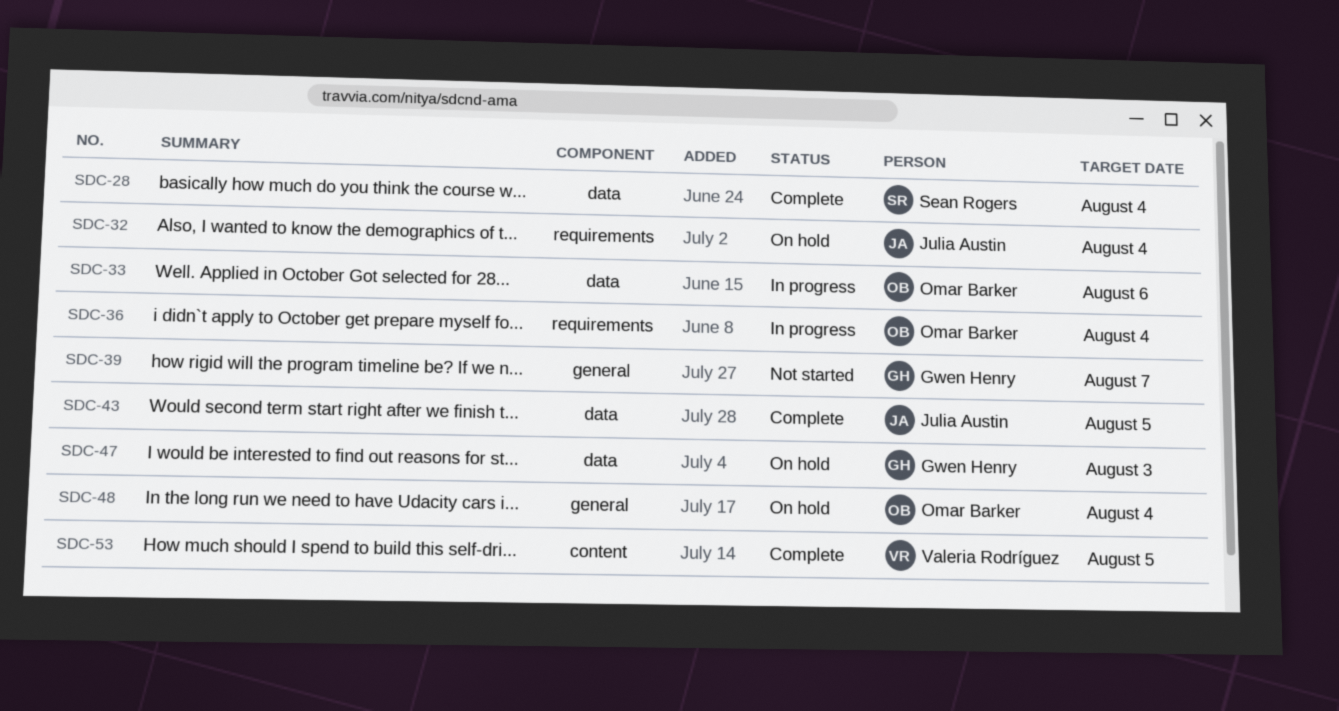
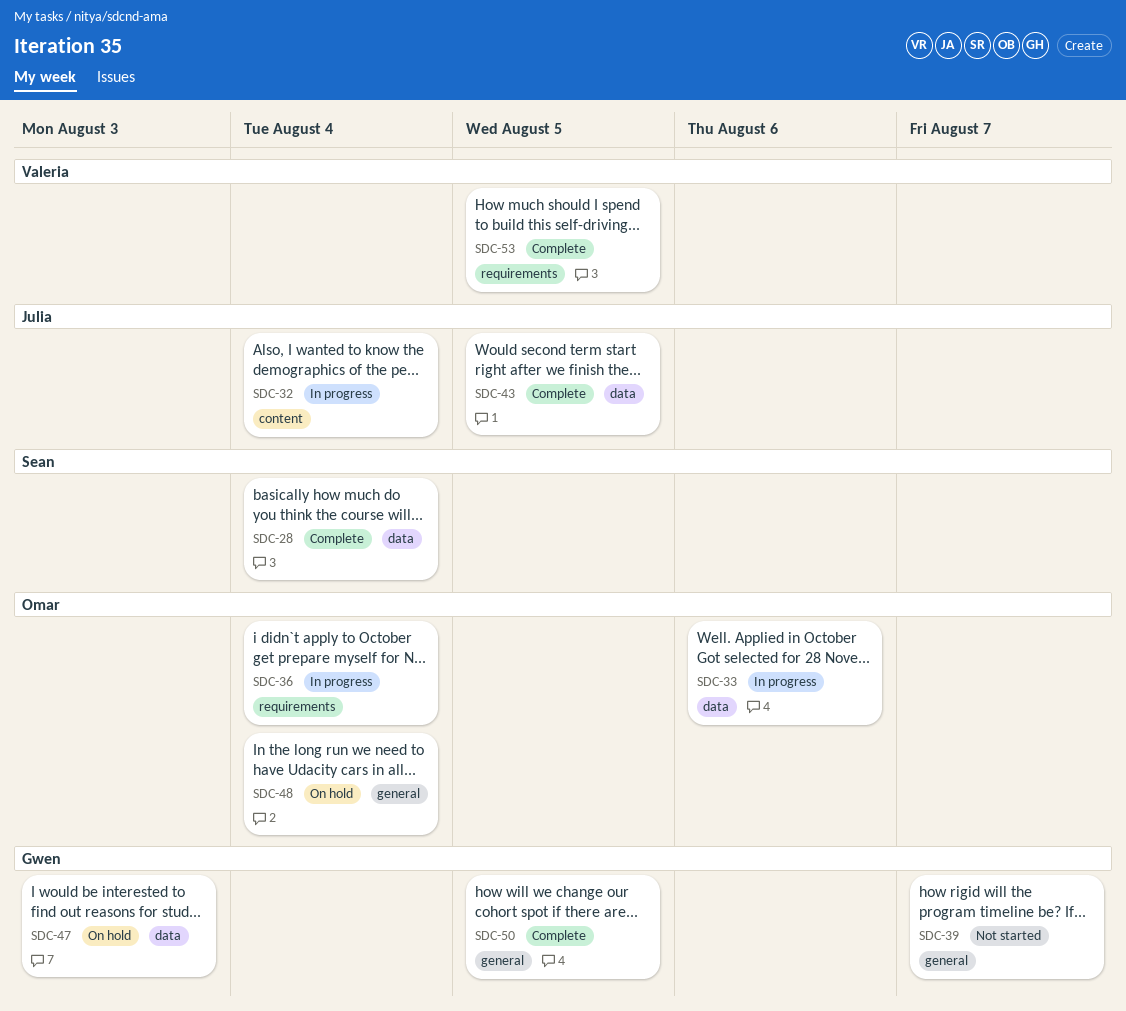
SDC-32, status: On hold -> In progress
SDC-32, label: requirements -> content
SDC-50: none -> present
SDC-53, label: content -> requirements

